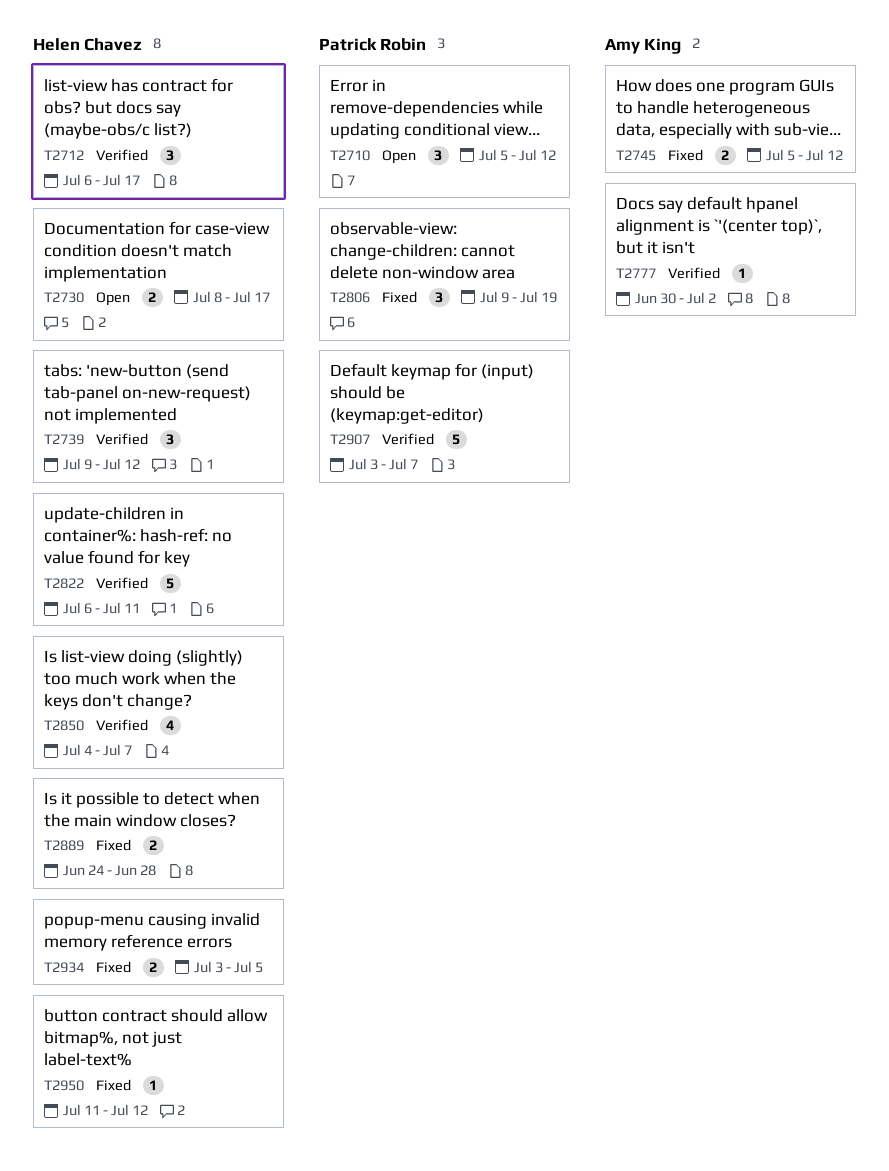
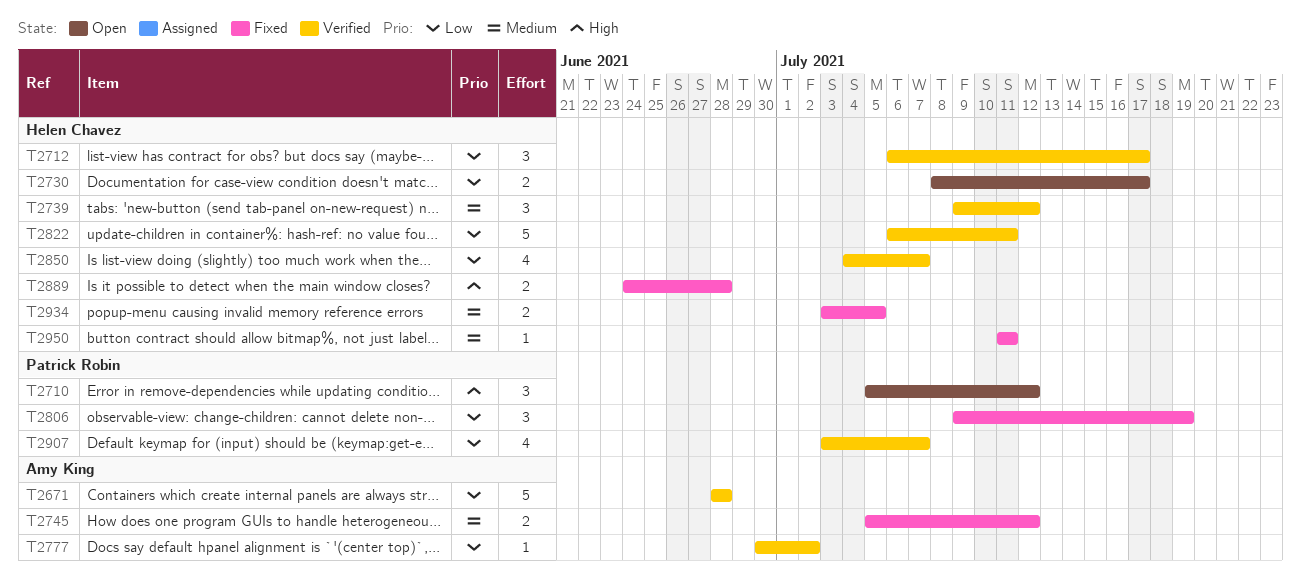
T2671: none -> present
T2907, estimate: 5 -> 4
T2950, due: Jul 12 -> Jul 11

